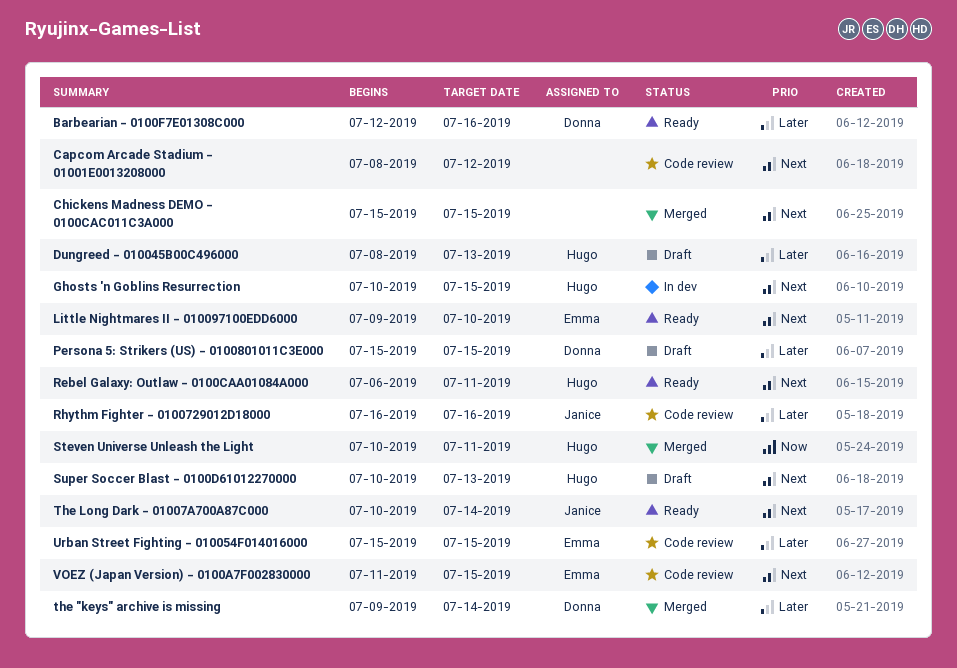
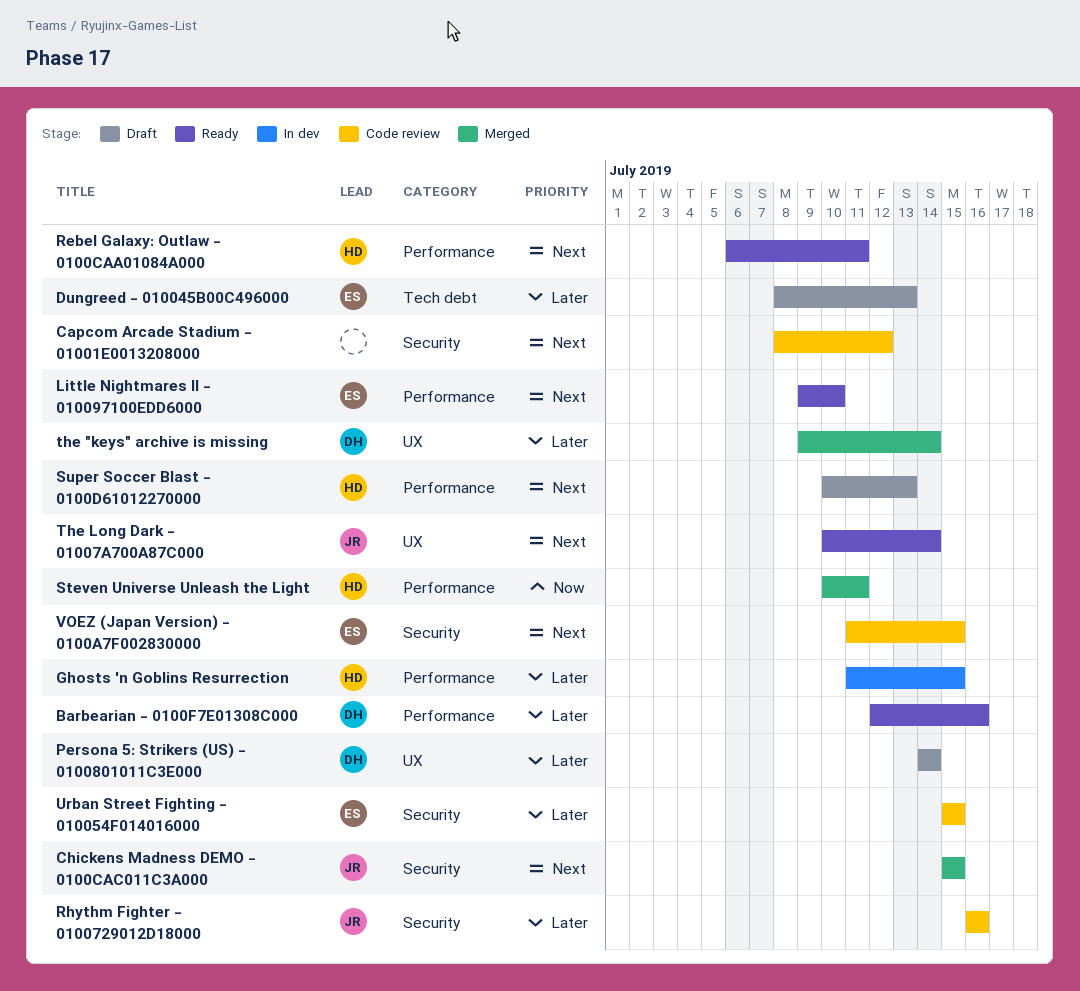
Chickens Madness DEMO - 0100CAC011C3A000, owner: none -> Janice
Dungreed - 010045B00C496000, owner: Hugo -> Emma
Ghosts 'n Goblins Resurrection, priority: Next -> Later
Ghosts 'n Goblins Resurrection, start: Jul 10 -> Jul 11
Persona 5: Strikers (US) - 0100801011C3E000, start: Jul 15 -> Jul 14
Persona 5: Strikers (US) - 0100801011C3E000, due: Jul 15 -> Jul 14

